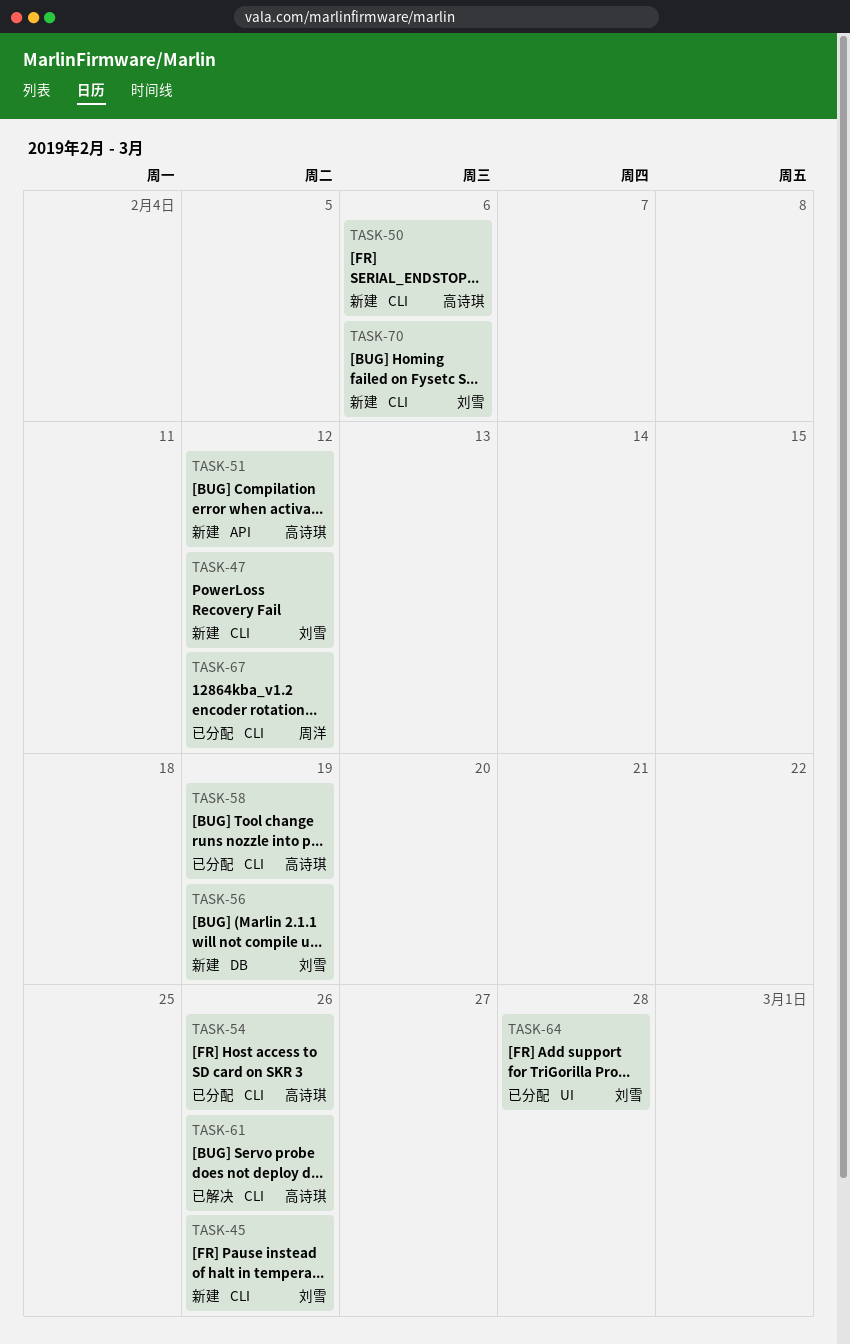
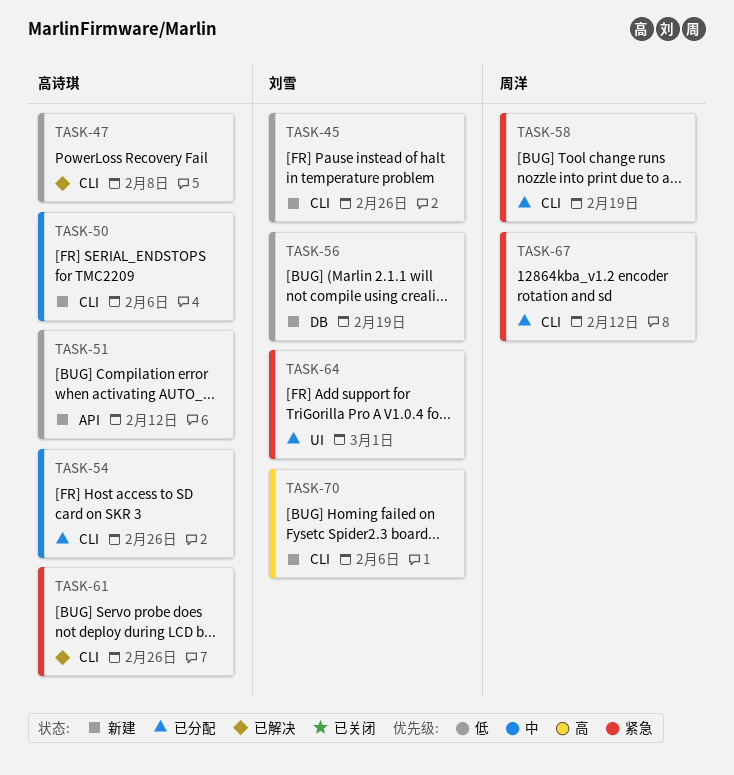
TASK-47, status: 新建 -> 已解决
TASK-47, owner: 刘雪 -> 高诗琪
TASK-47, due: Feb 12 -> Feb 8
TASK-58, owner: 高诗琪 -> 周洋
TASK-64, due: Feb 28 -> Mar 1

